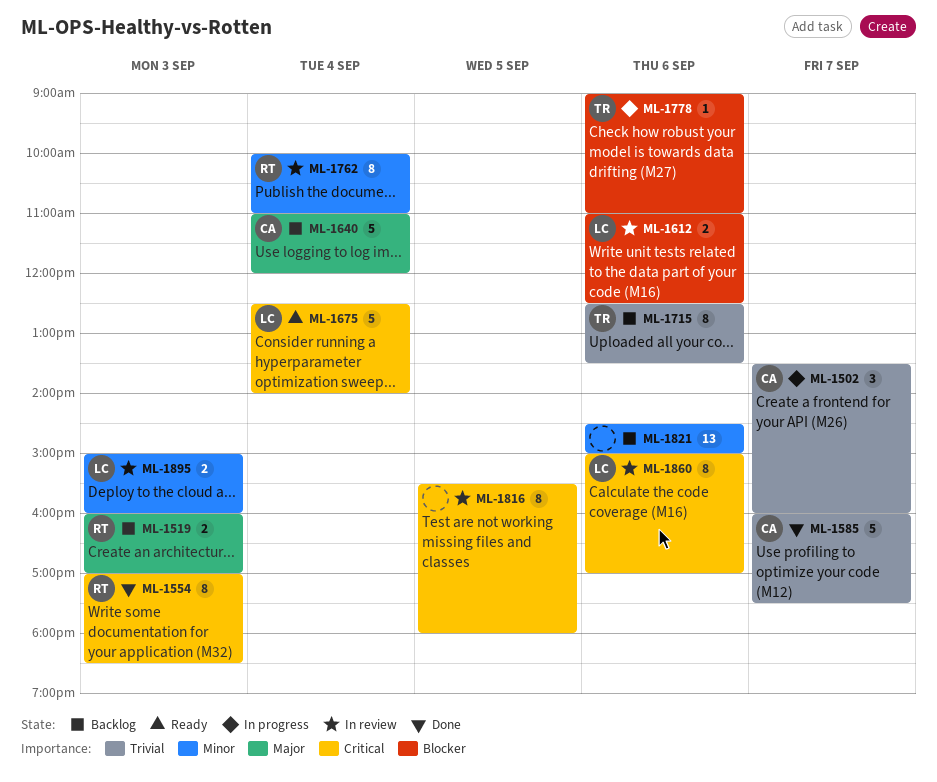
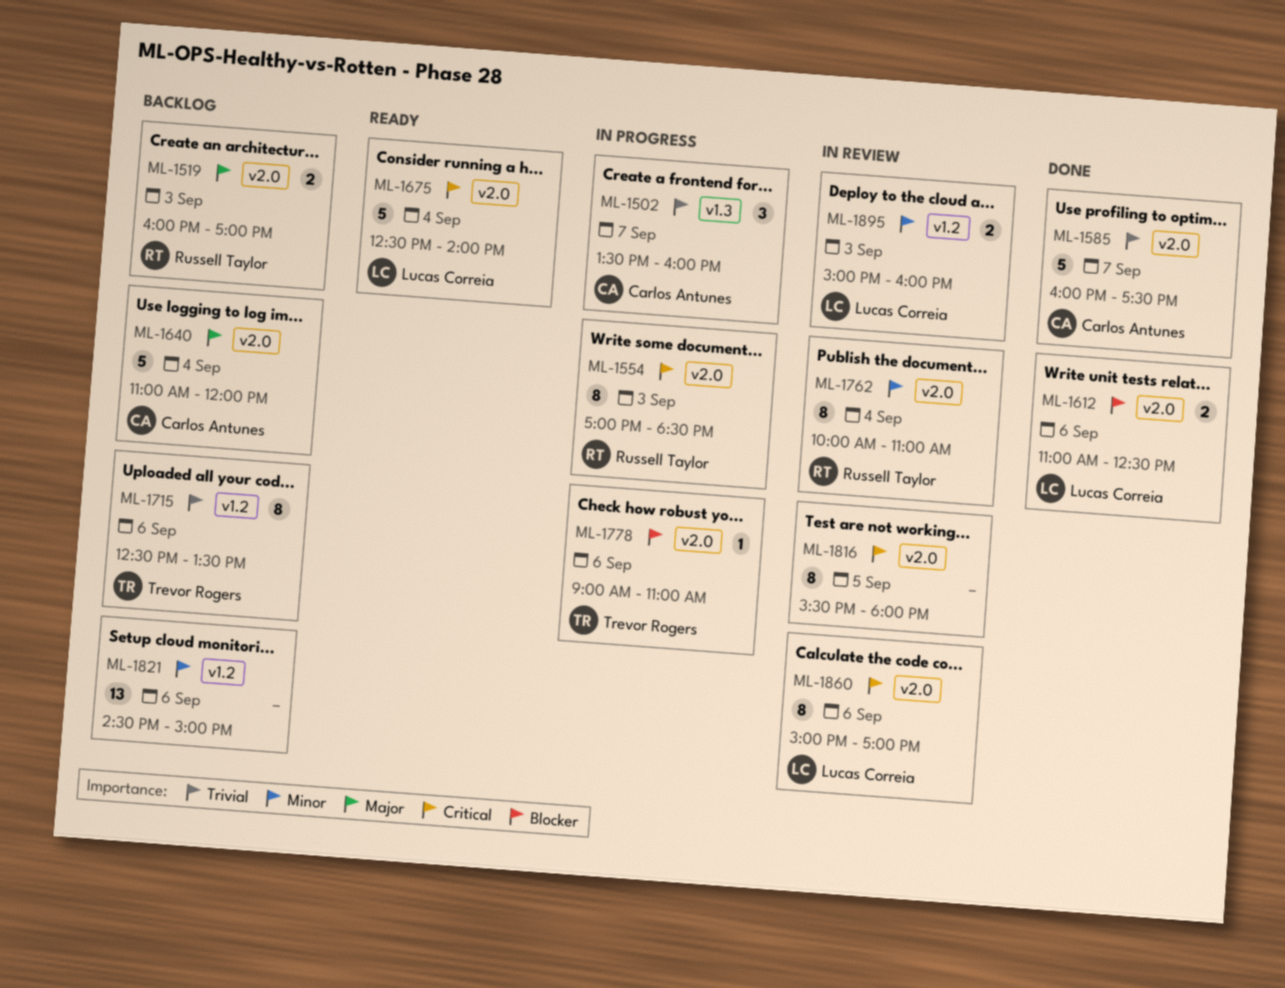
ML-1554, status: Done -> In progress
ML-1612, status: In review -> Done

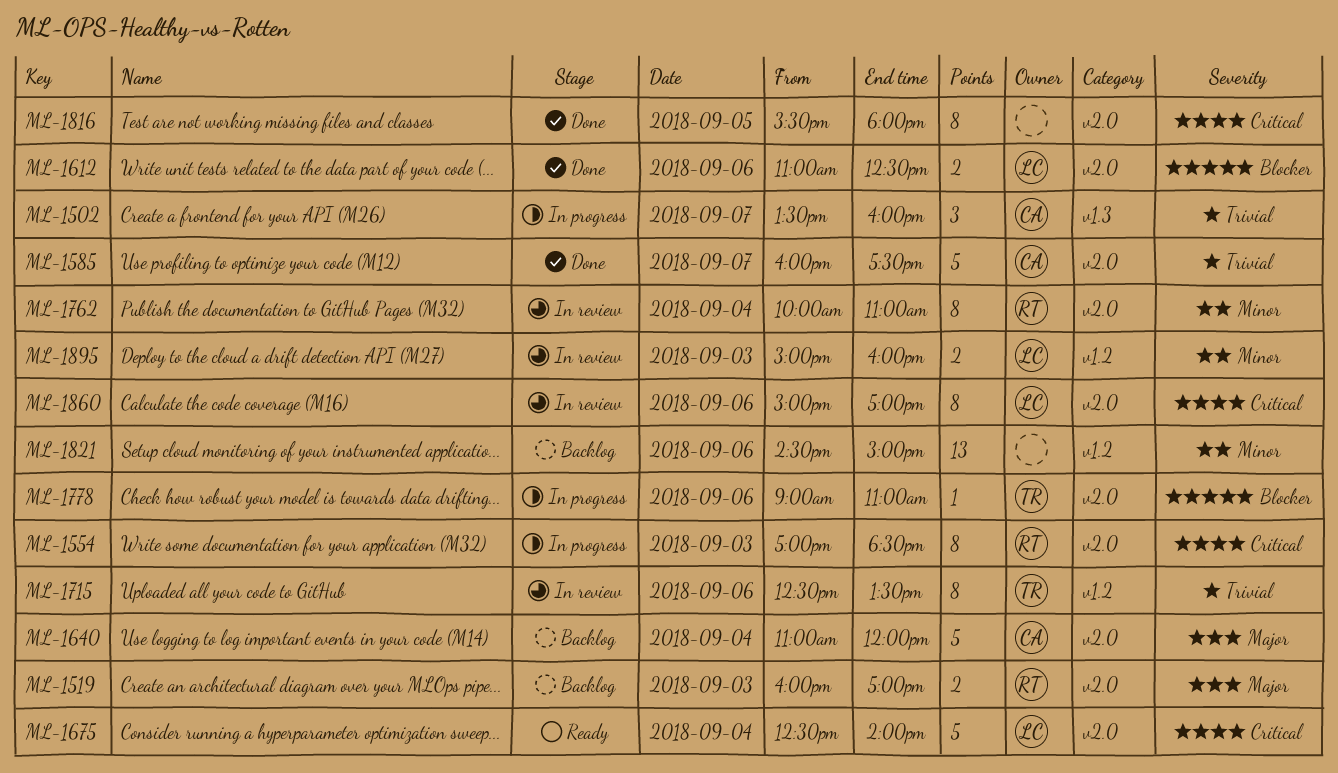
ML-1715, status: Backlog -> In review
ML-1816, status: In review -> Done

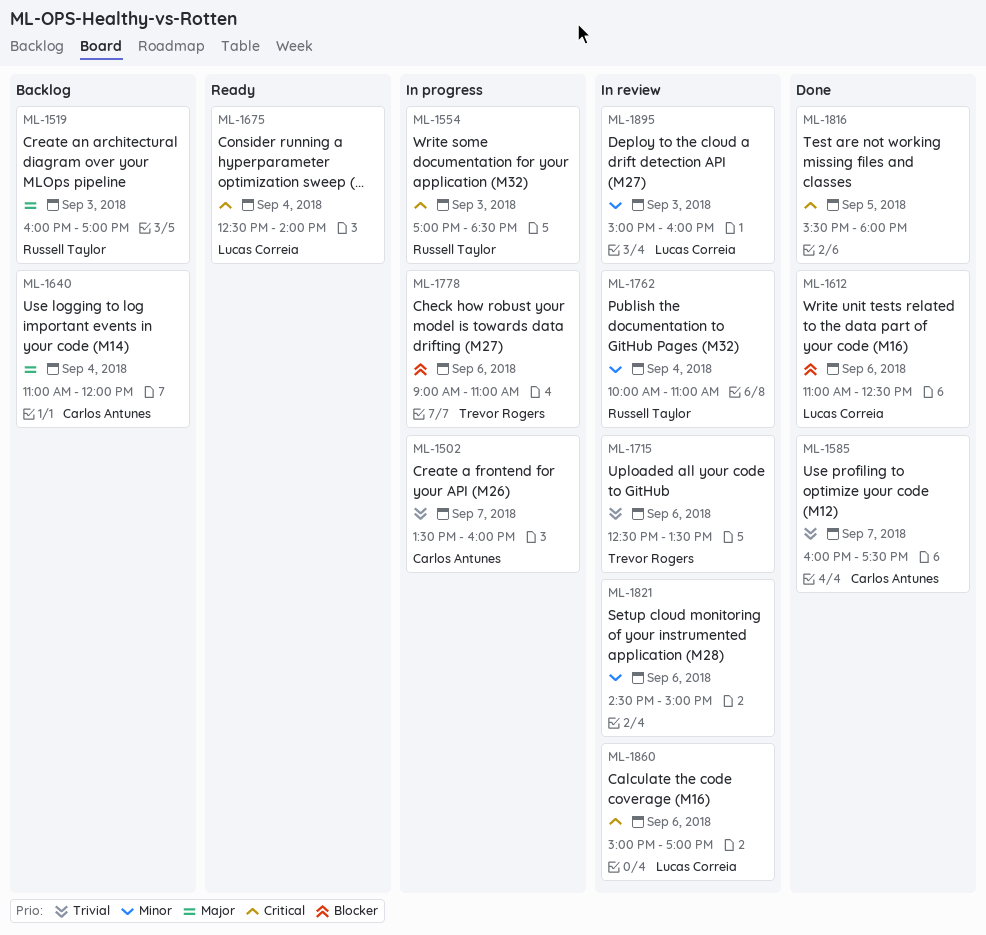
ML-1821, status: Backlog -> In review

